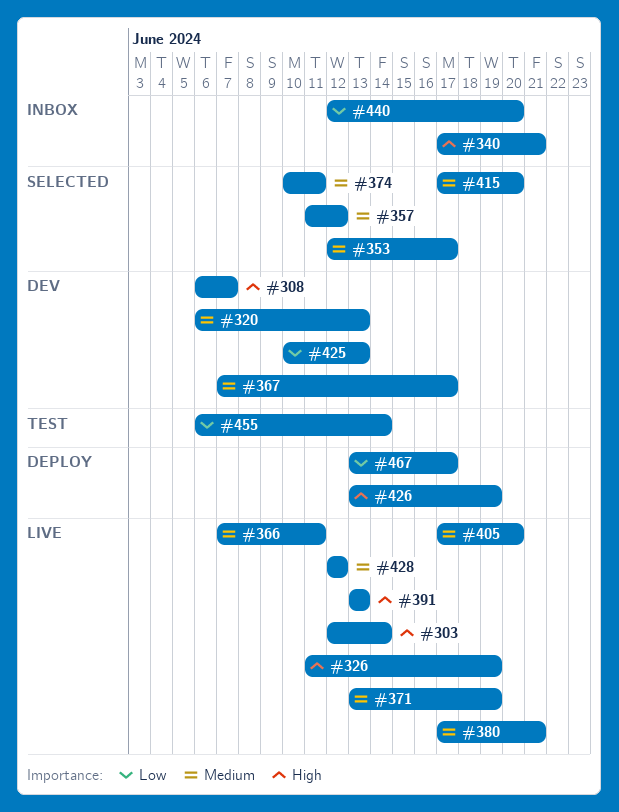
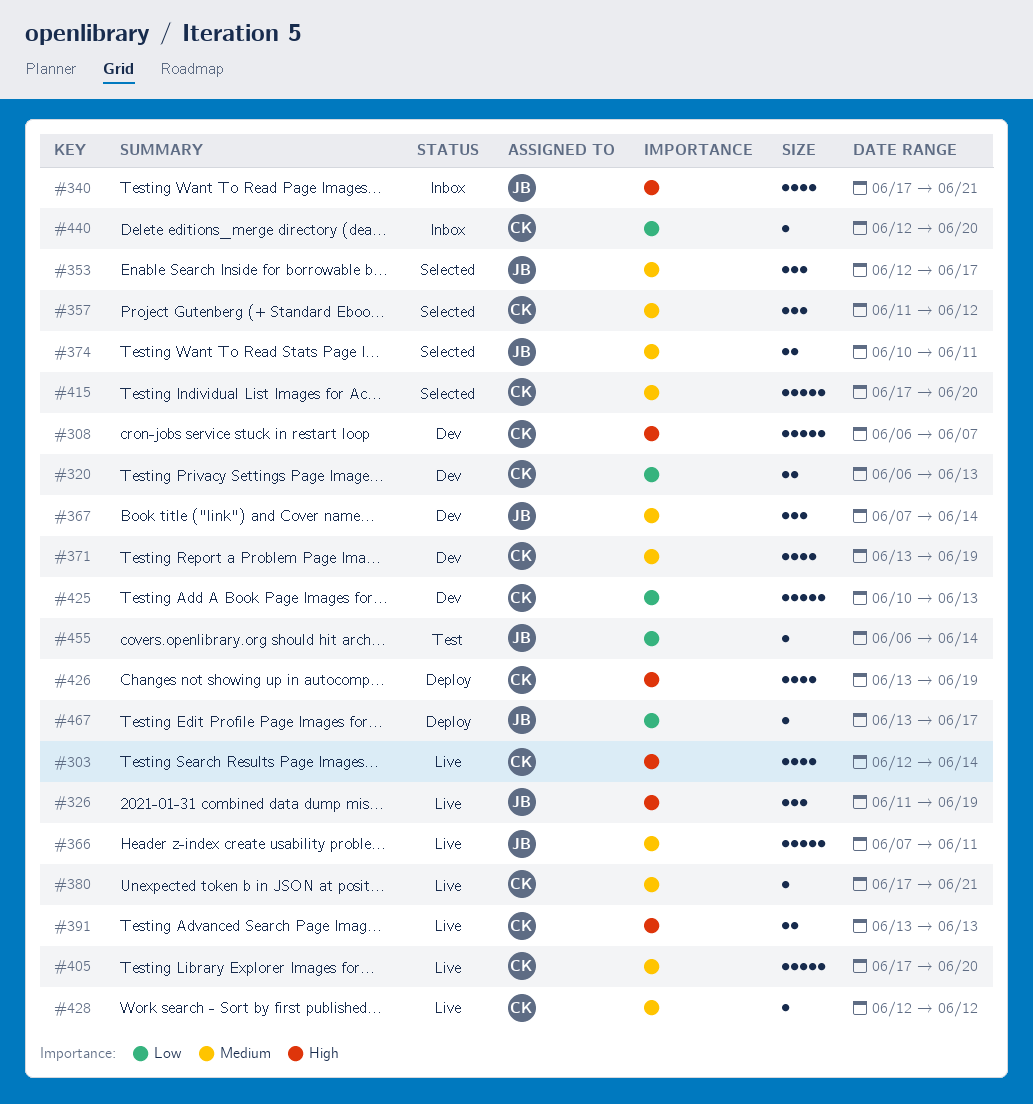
#320, priority: Medium -> Low
#367, due: Jun 17 -> Jun 14
#371, status: Live -> Dev

